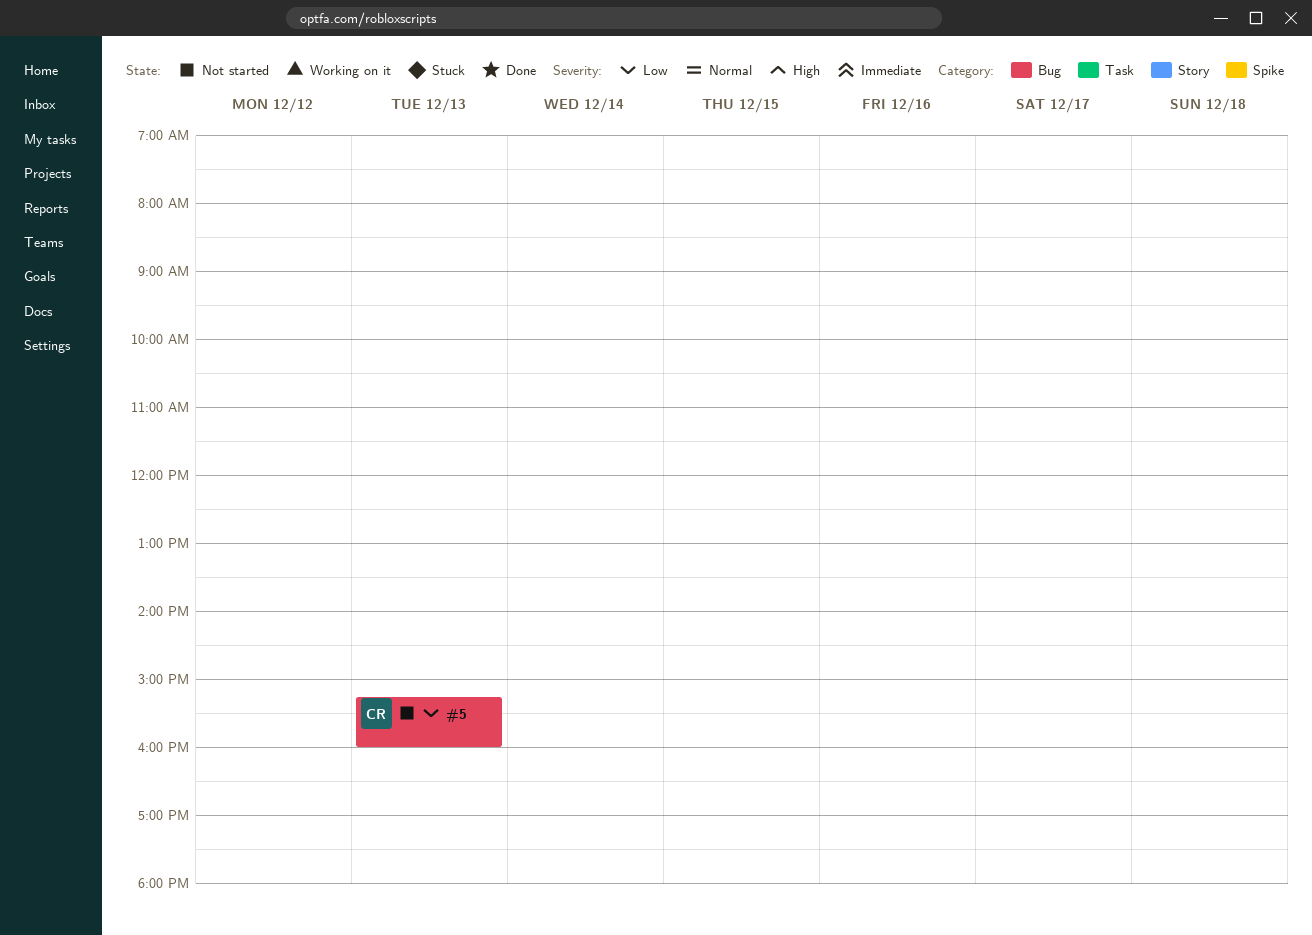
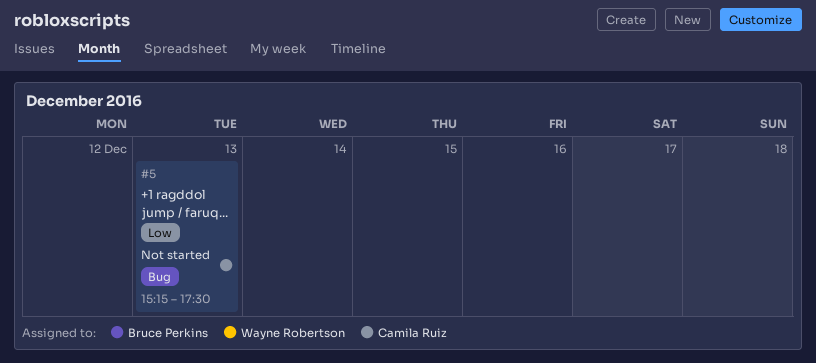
#5, ends: 16:00 -> 17:30

